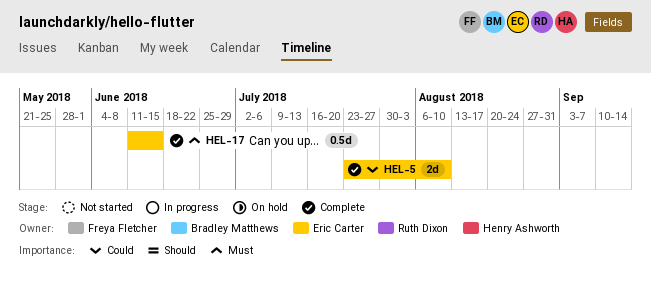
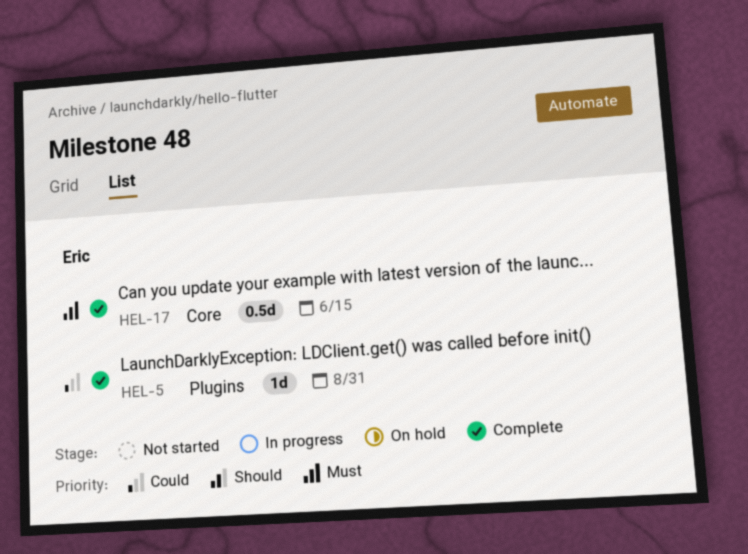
HEL-5, estimate: 2d -> 1d
HEL-5, due: Aug 10 -> Aug 31

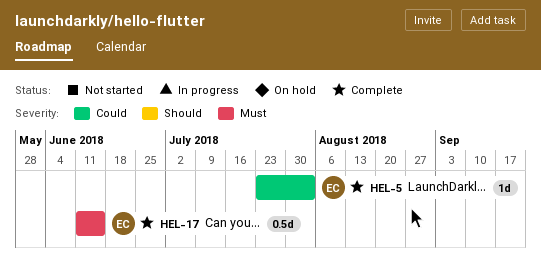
HEL-5, due: Aug 31 -> Aug 3

